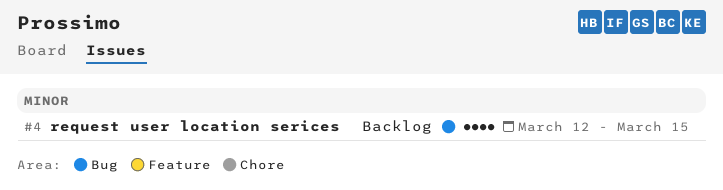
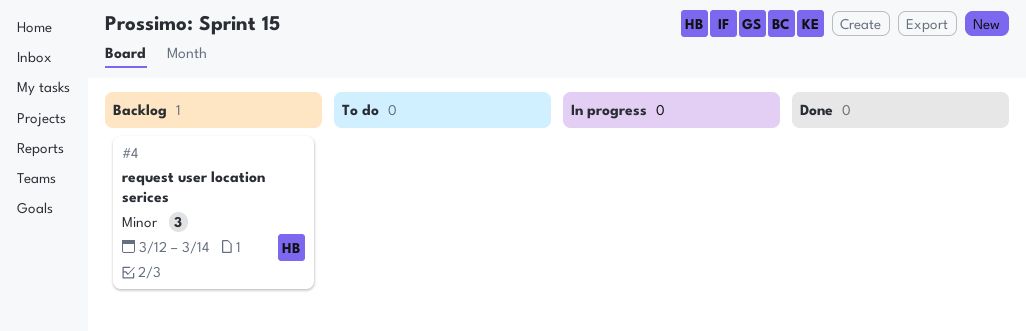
#4, estimate: 4 -> 3
#4, due: Mar 15 -> Mar 14

